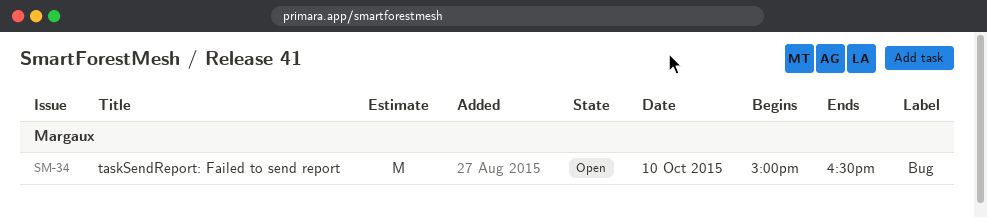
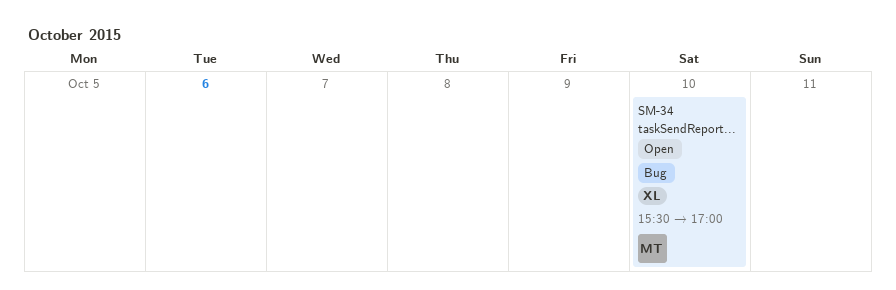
SM-34, estimate: M -> XL
SM-34, begins: 15:00 -> 15:30
SM-34, ends: 16:30 -> 17:00

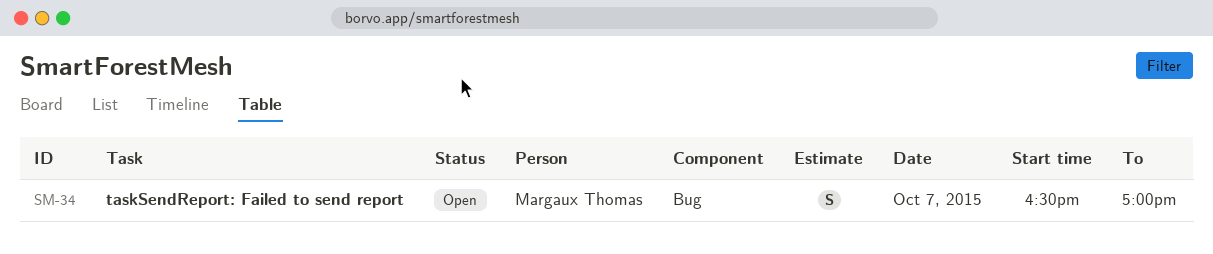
SM-34, estimate: XL -> S
SM-34, day: Oct 10 -> Oct 7
SM-34, begins: 15:30 -> 16:30

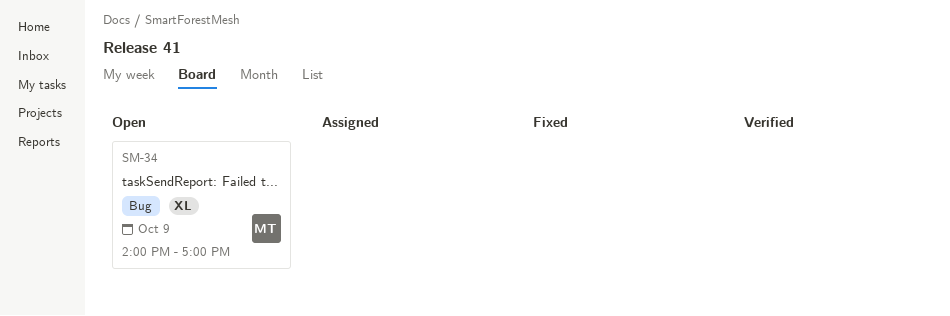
SM-34, estimate: S -> XL
SM-34, day: Oct 7 -> Oct 9
SM-34, begins: 16:30 -> 14:00

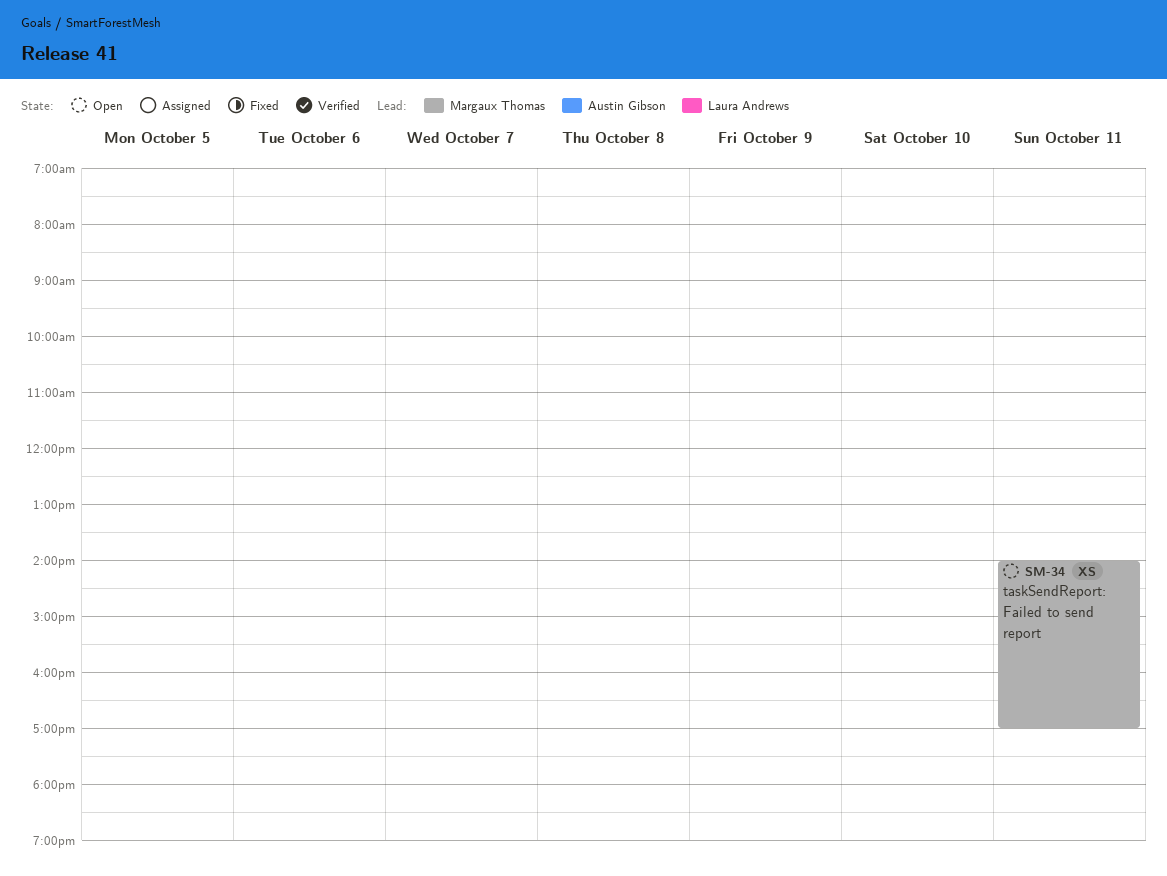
SM-34, estimate: XL -> XS
SM-34, day: Oct 9 -> Oct 11

